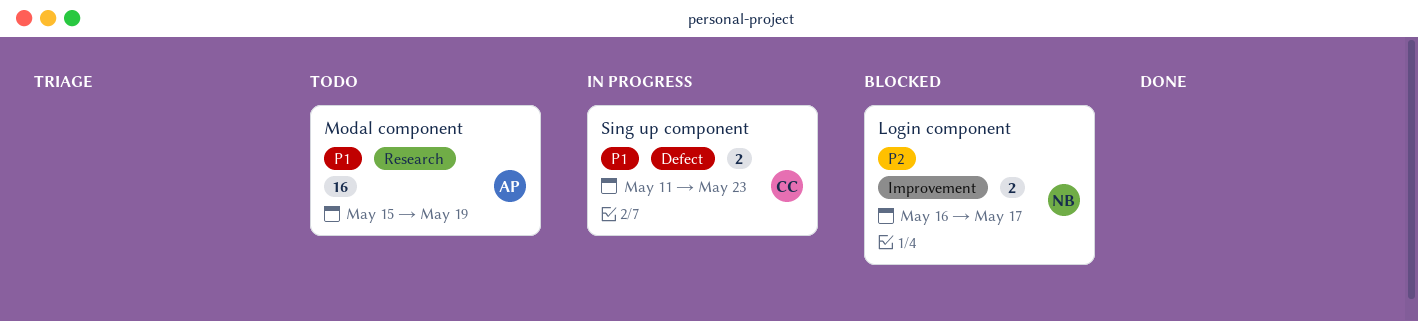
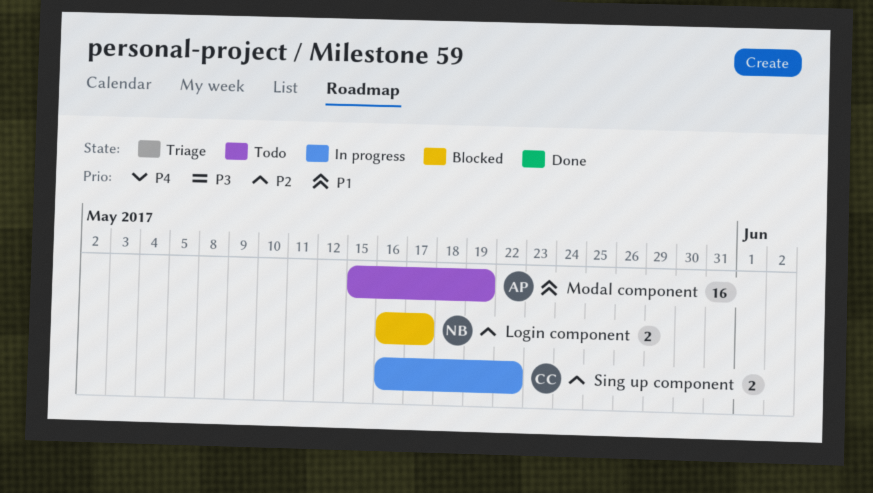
Sing up component, priority: P1 -> P2
Sing up component, start: May 11 -> May 16
Sing up component, due: May 23 -> May 22

